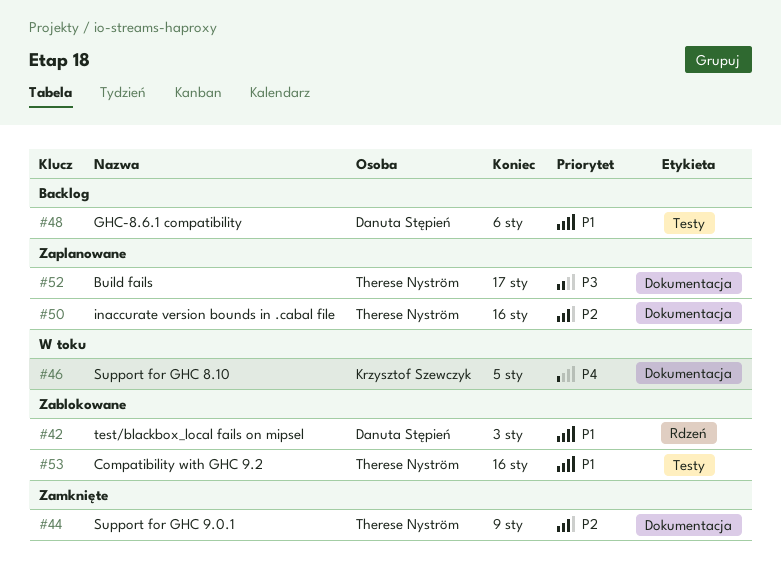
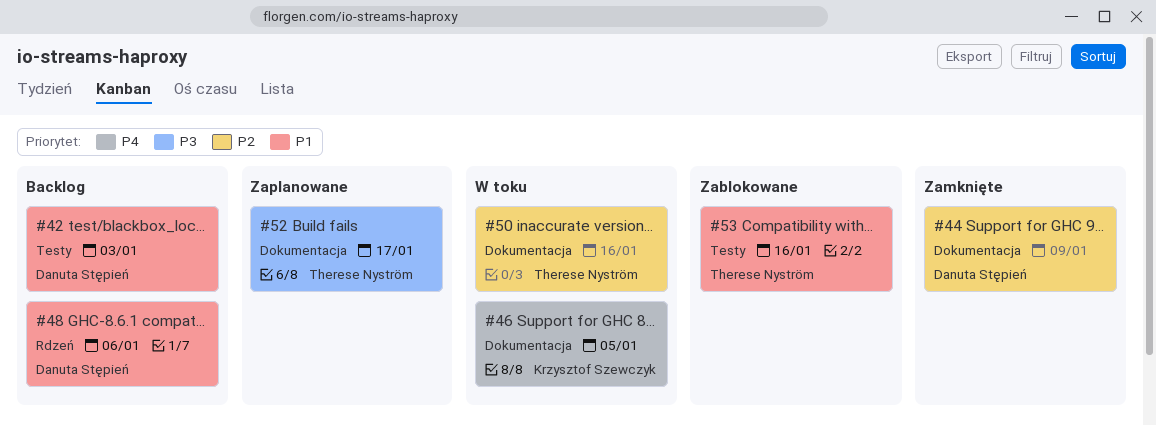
#42, status: Zablokowane -> Backlog
#42, label: Rdzeń -> Testy
#44, owner: Therese Nyström -> Danuta Stępień
#48, label: Testy -> Rdzeń
#50, status: Zaplanowane -> W toku

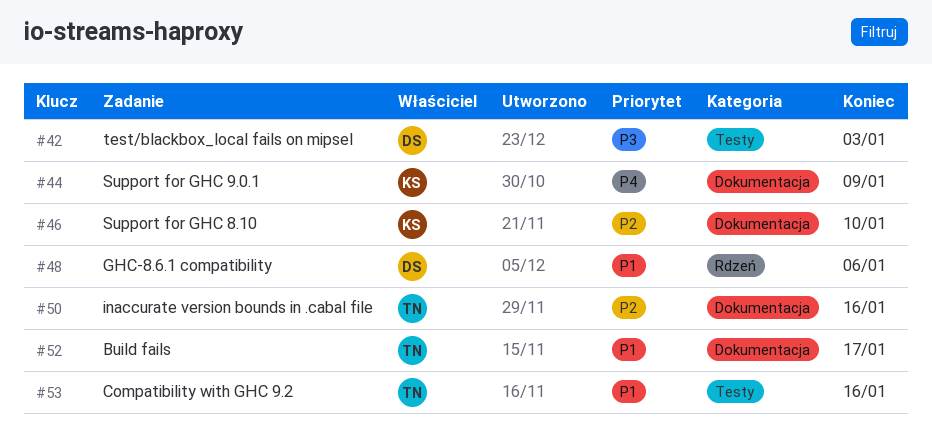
#42, priority: P1 -> P3
#44, owner: Danuta Stępień -> Krzysztof Szewczyk
#44, priority: P2 -> P4
#46, priority: P4 -> P2
#46, due: Jan 5 -> Jan 10
#52, priority: P3 -> P1

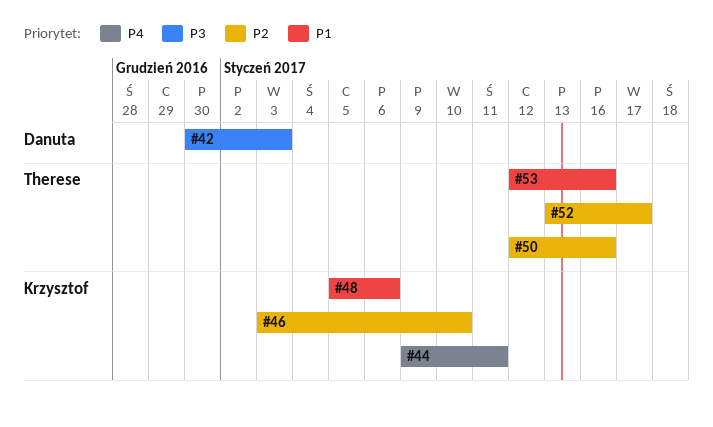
#44, due: Jan 9 -> Jan 11
#48, owner: Danuta -> Krzysztof
#52, priority: P1 -> P2

